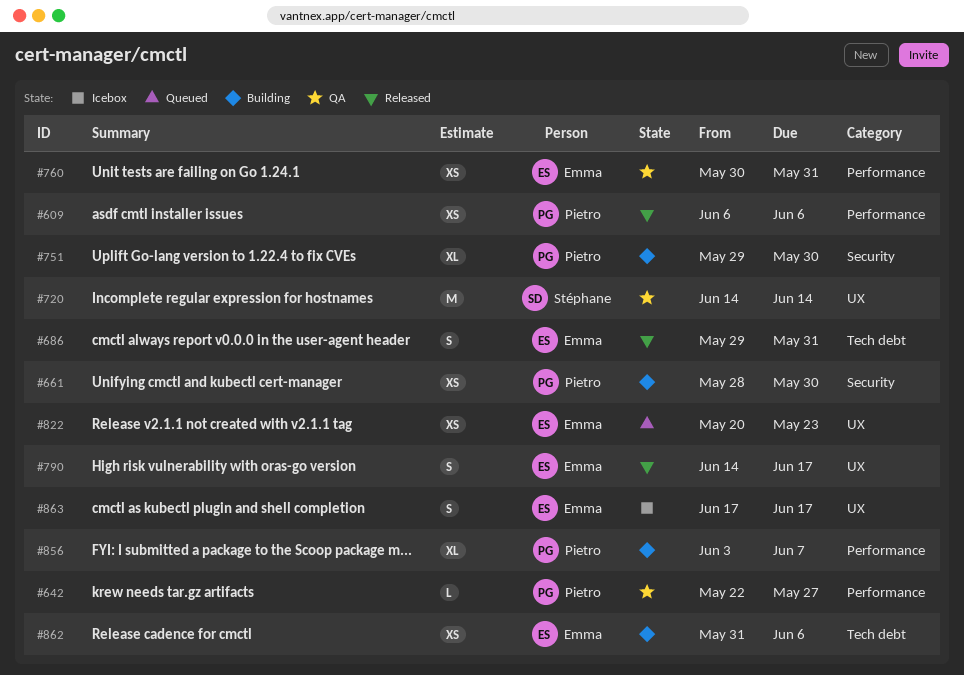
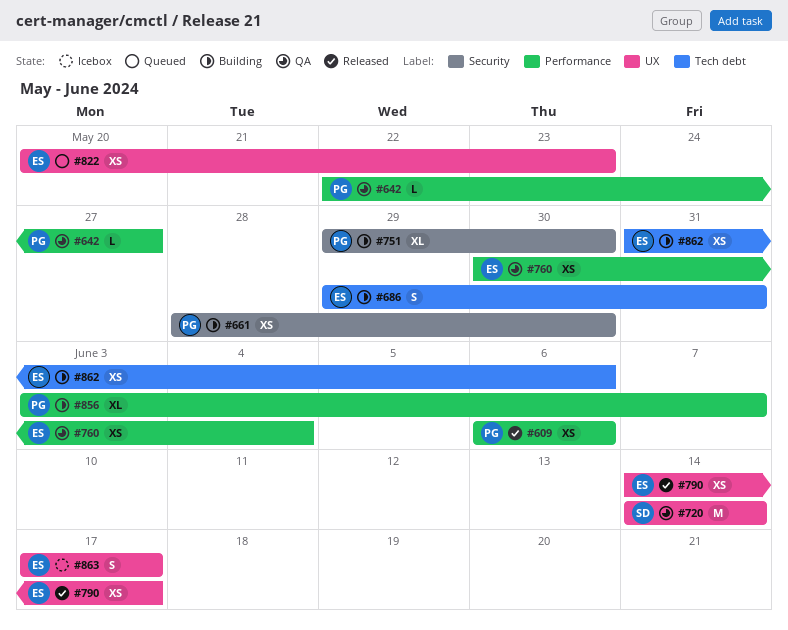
#686, status: Released -> Building
#760, due: May 31 -> Jun 4
#790, estimate: S -> XS

